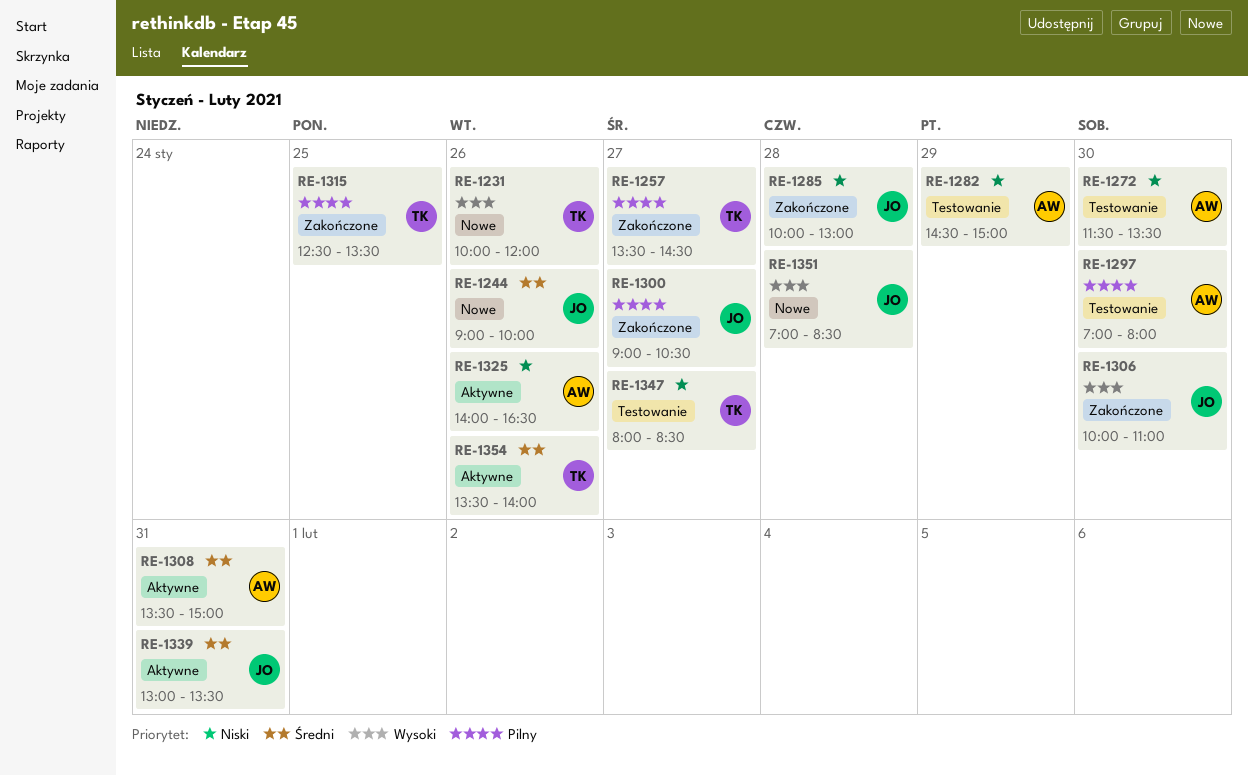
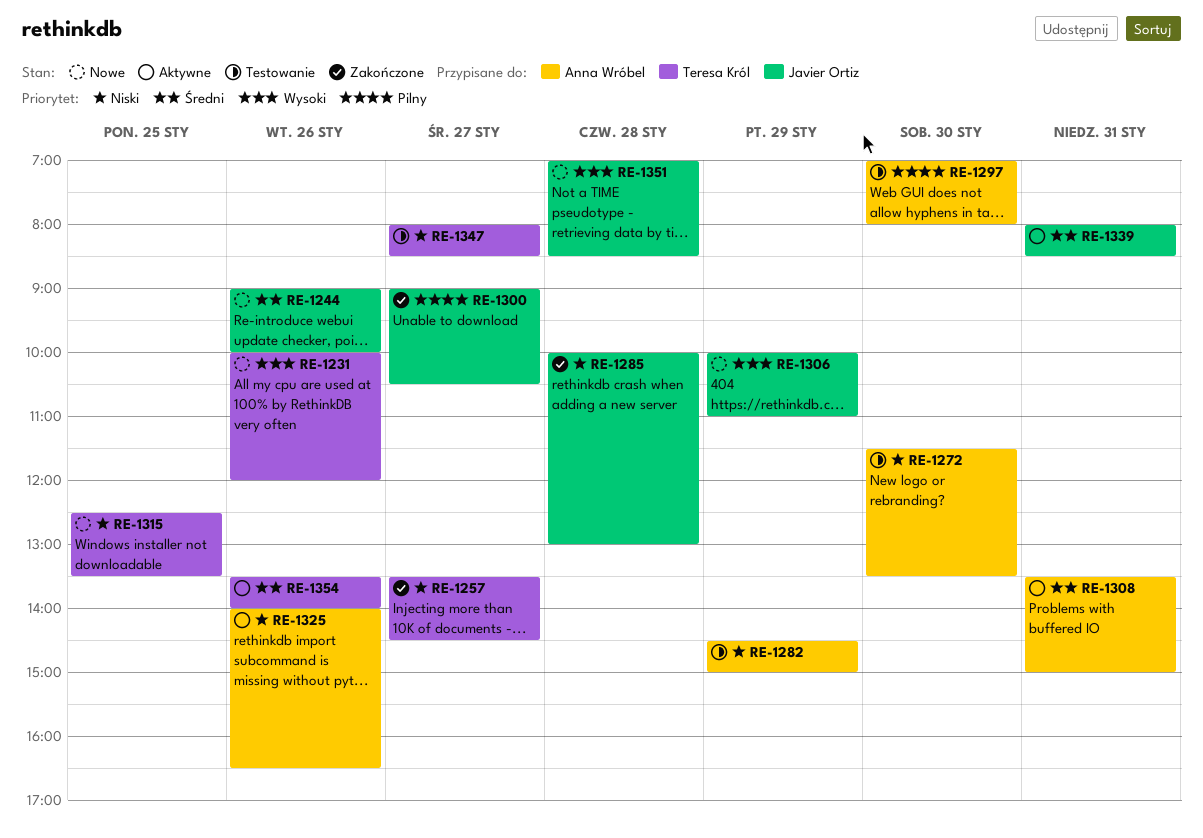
RE-1257, priority: Pilny -> Niski
RE-1306, status: Zakończone -> Nowe
RE-1306, day: Jan 30 -> Jan 29
RE-1315, status: Zakończone -> Nowe
RE-1315, priority: Pilny -> Niski
RE-1339, begins: 13:00 -> 08:00
RE-1339, ends: 13:30 -> 08:30

